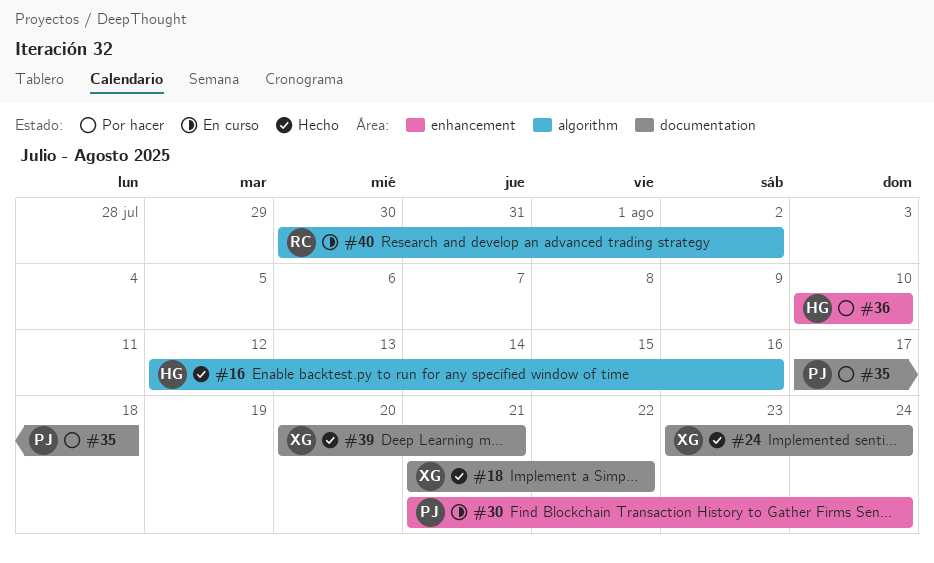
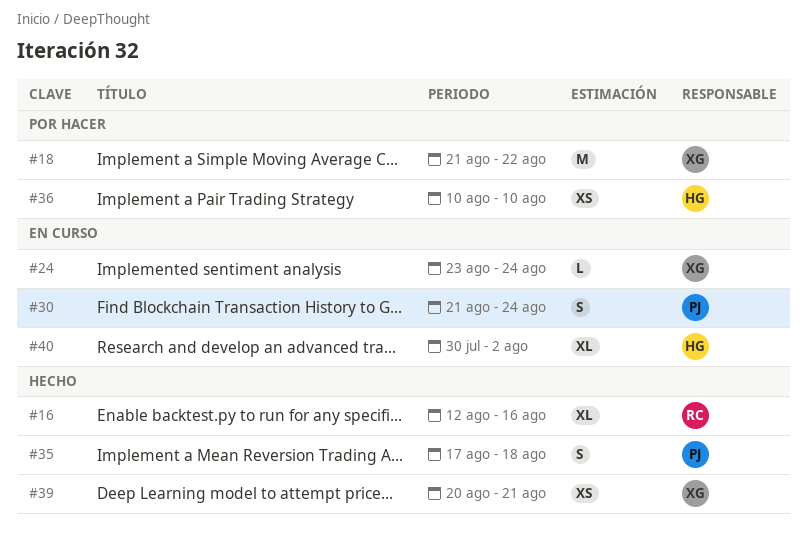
#16, owner: HG -> RC
#18, status: Hecho -> Por hacer
#24, status: Hecho -> En curso
#35, status: Por hacer -> Hecho
#40, owner: RC -> HG

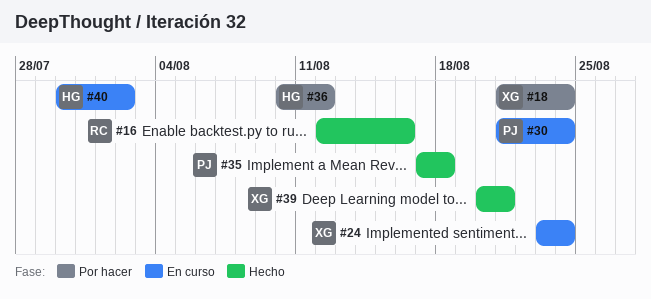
#18, due: Aug 22 -> Aug 24
#36, due: Aug 10 -> Aug 12

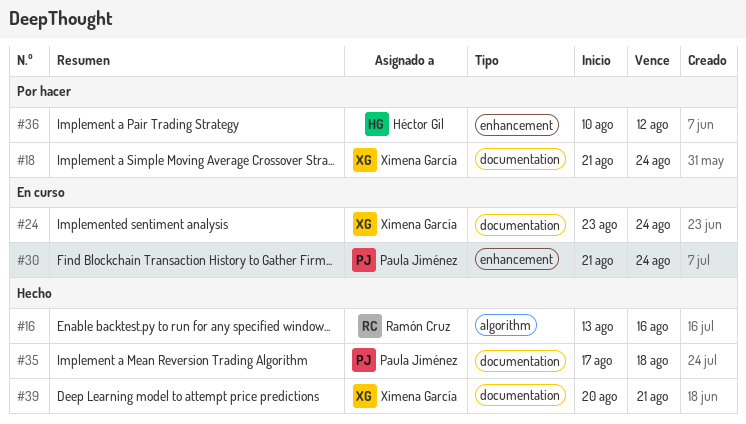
#16, start: Aug 12 -> Aug 13
#40: present -> none

